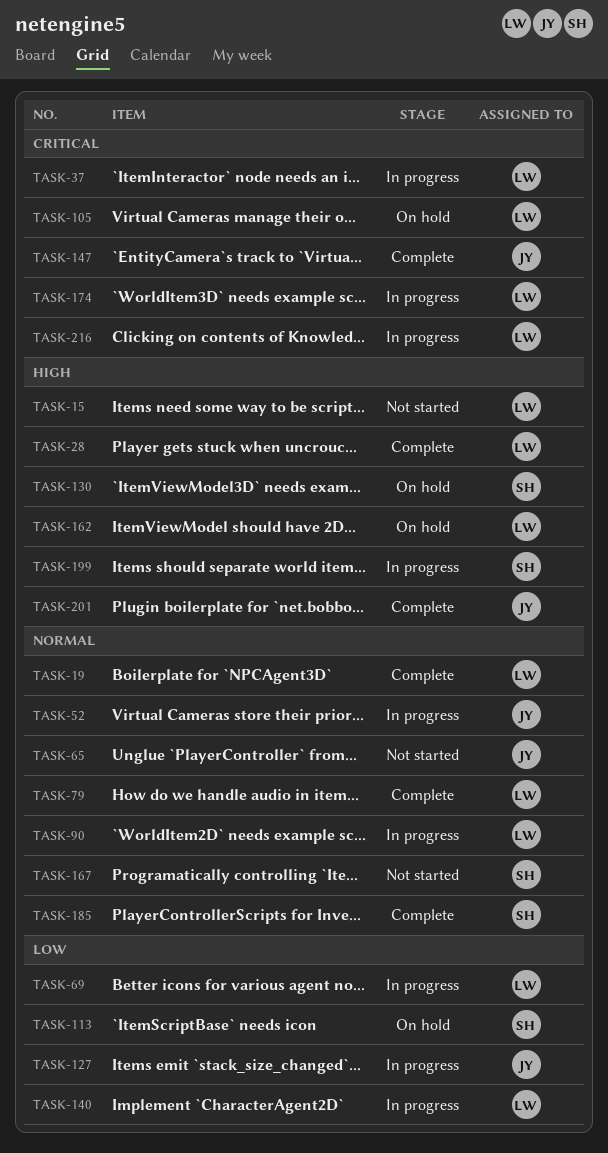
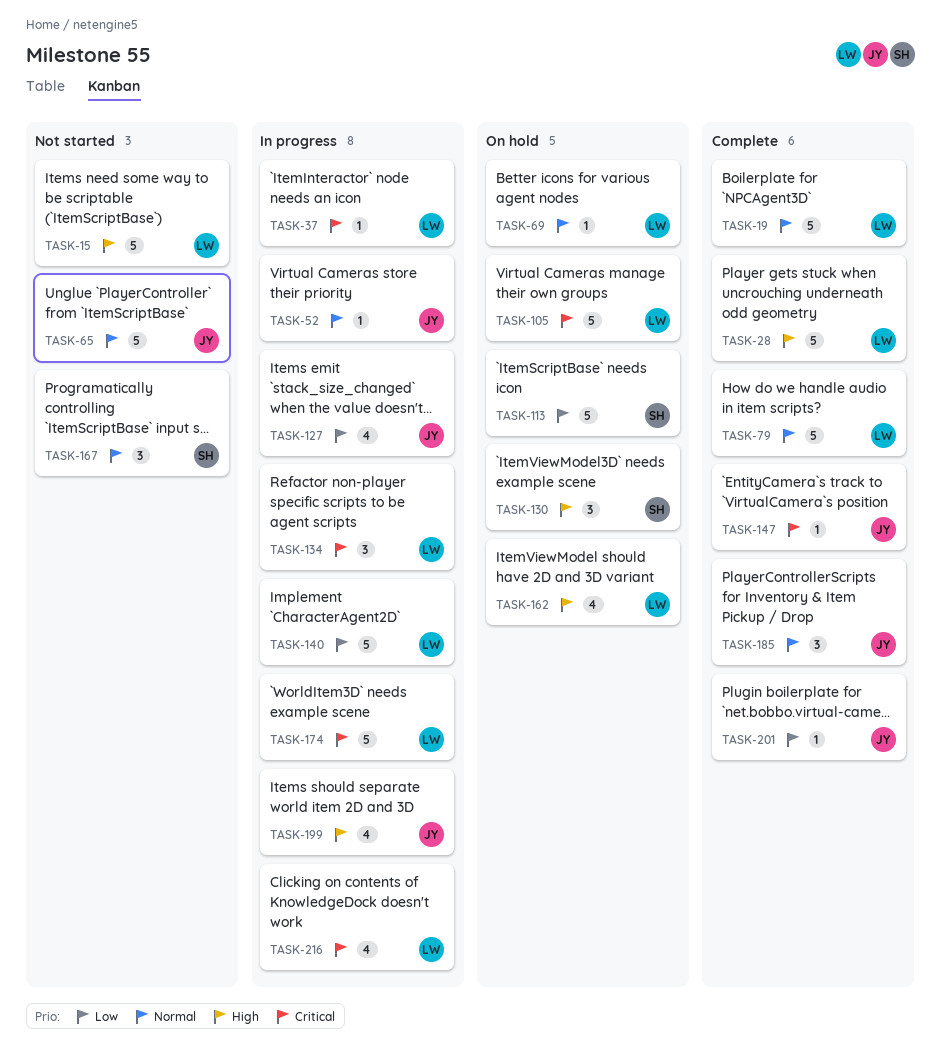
TASK-69, status: In progress -> On hold
TASK-69, priority: Low -> Normal
TASK-90: present -> none
TASK-134: none -> present
TASK-185, owner: SH -> JY
TASK-199, owner: SH -> JY
TASK-201, priority: High -> Low

